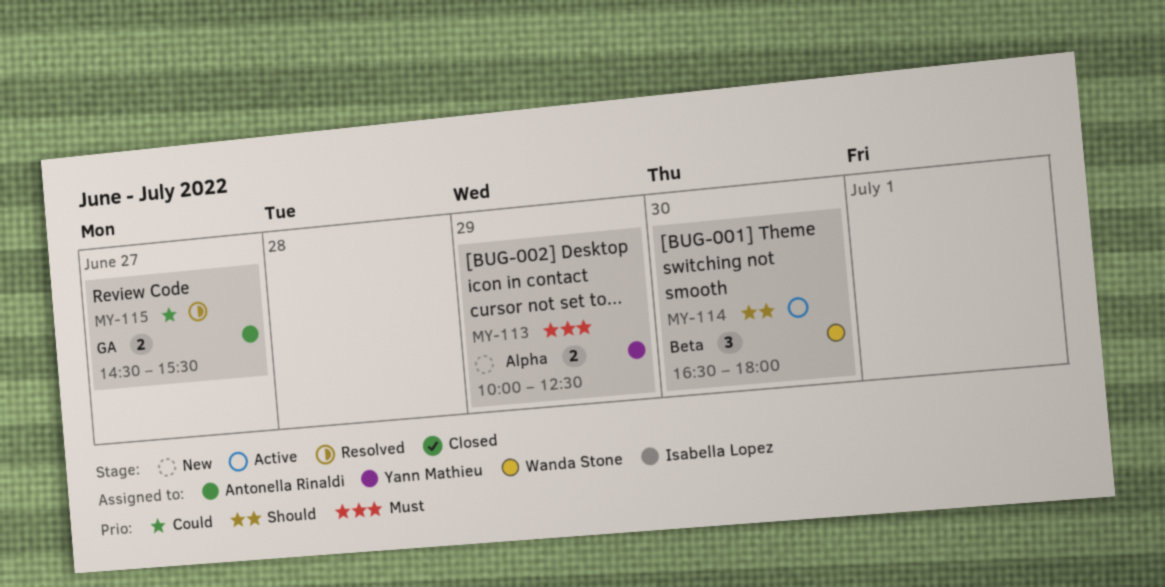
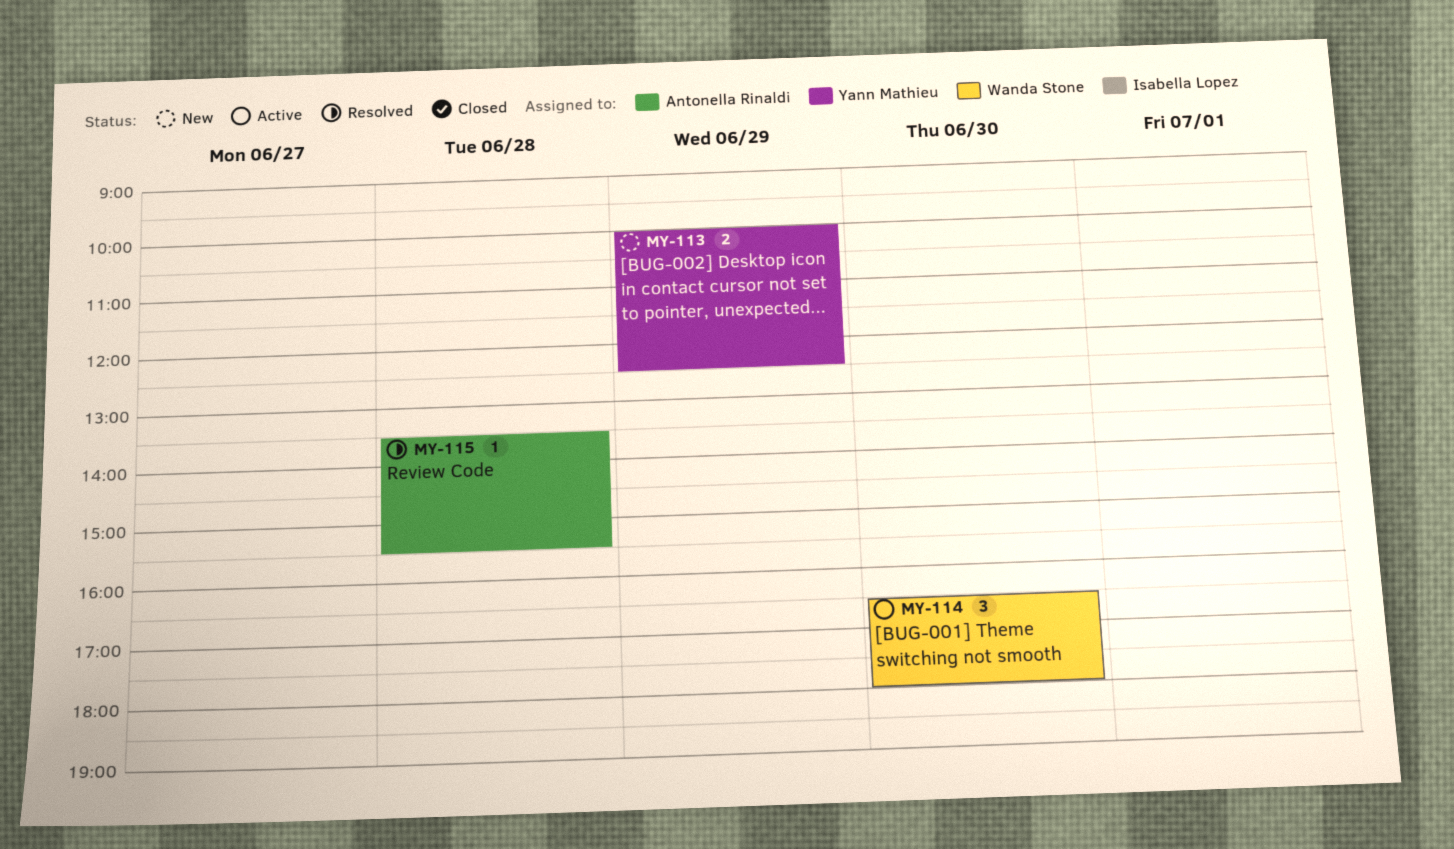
MY-115, estimate: 2 -> 1
MY-115, day: Jun 27 -> Jun 28
MY-115, begins: 14:30 -> 13:30

